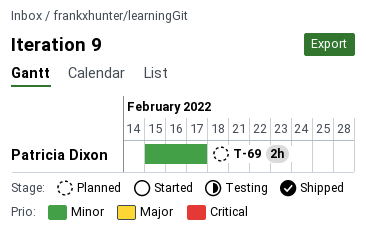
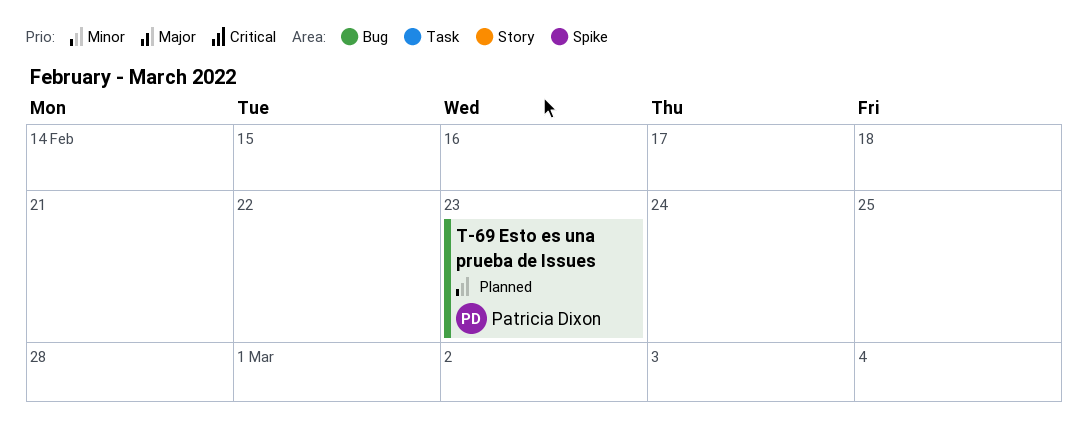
T-69, due: Feb 17 -> Feb 23

